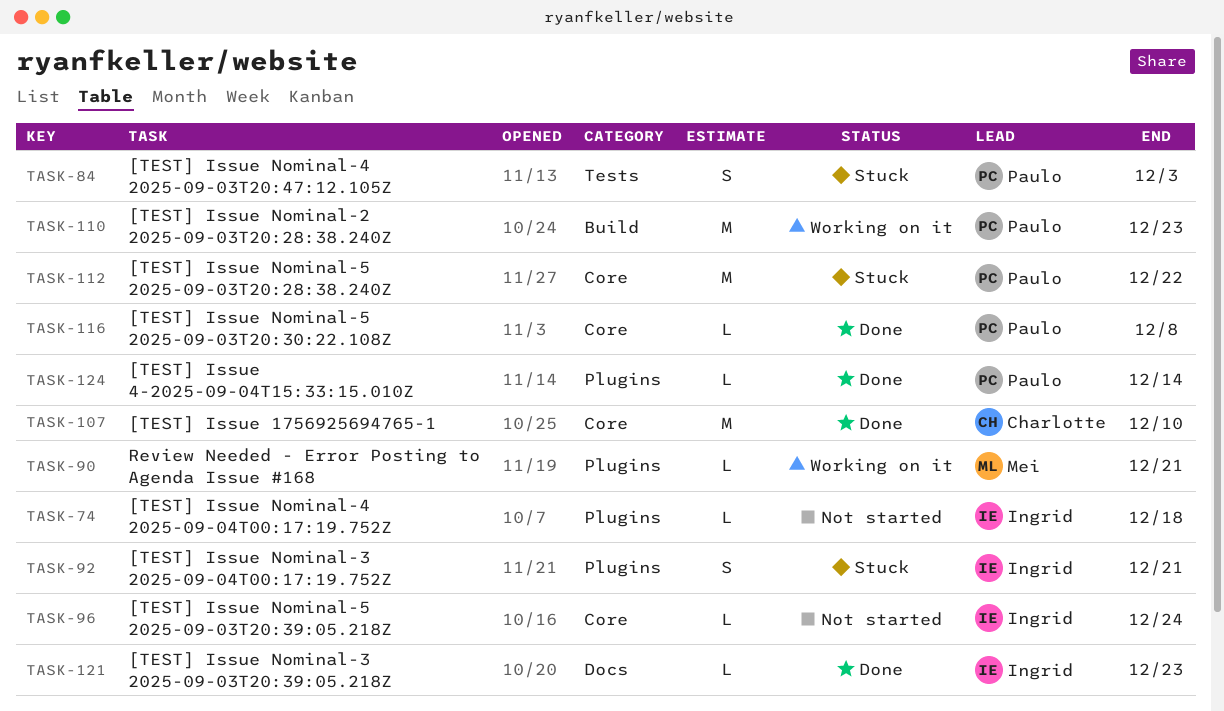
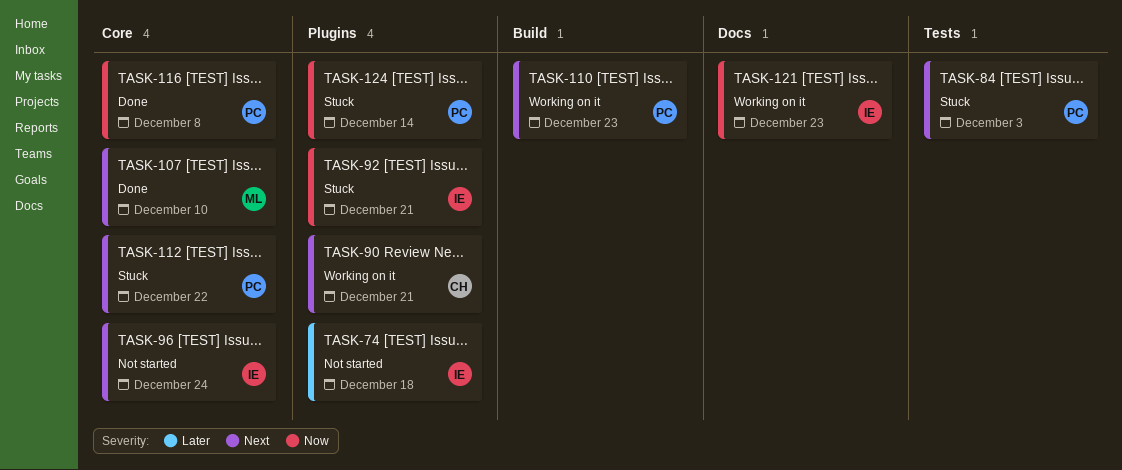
TASK-90, owner: Mei -> Charlotte
TASK-107, owner: Charlotte -> Mei
TASK-121, status: Done -> Working on it
TASK-124, status: Done -> Stuck

